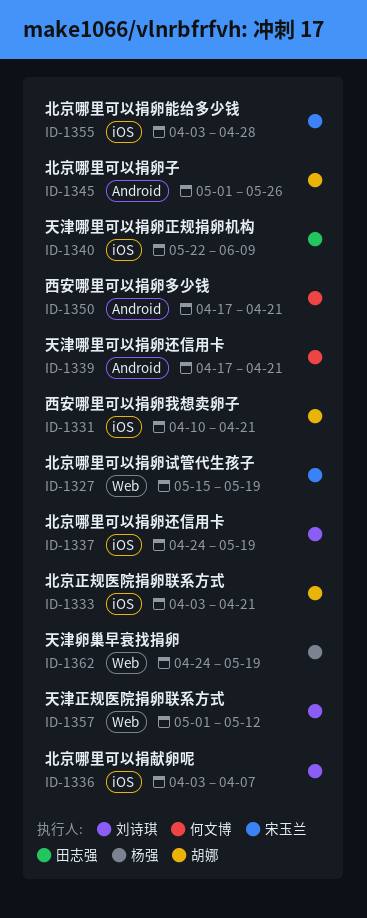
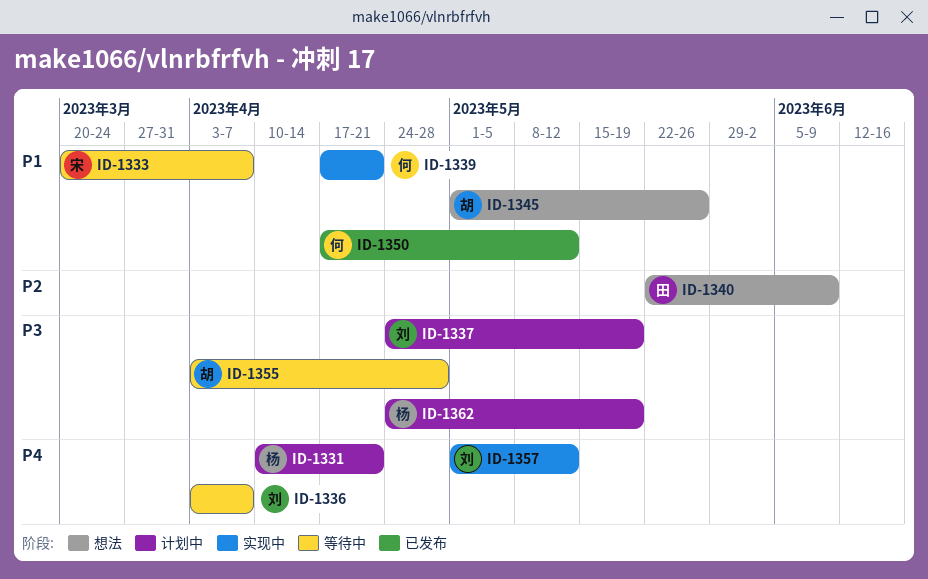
ID-1327: present -> none
ID-1331, owner: 胡娜 -> 杨强
ID-1333, owner: 胡娜 -> 宋玉兰
ID-1333, start: Apr 3 -> Mar 20
ID-1333, due: Apr 21 -> Apr 7
ID-1350, due: Apr 21 -> May 12
ID-1355, owner: 宋玉兰 -> 胡娜

